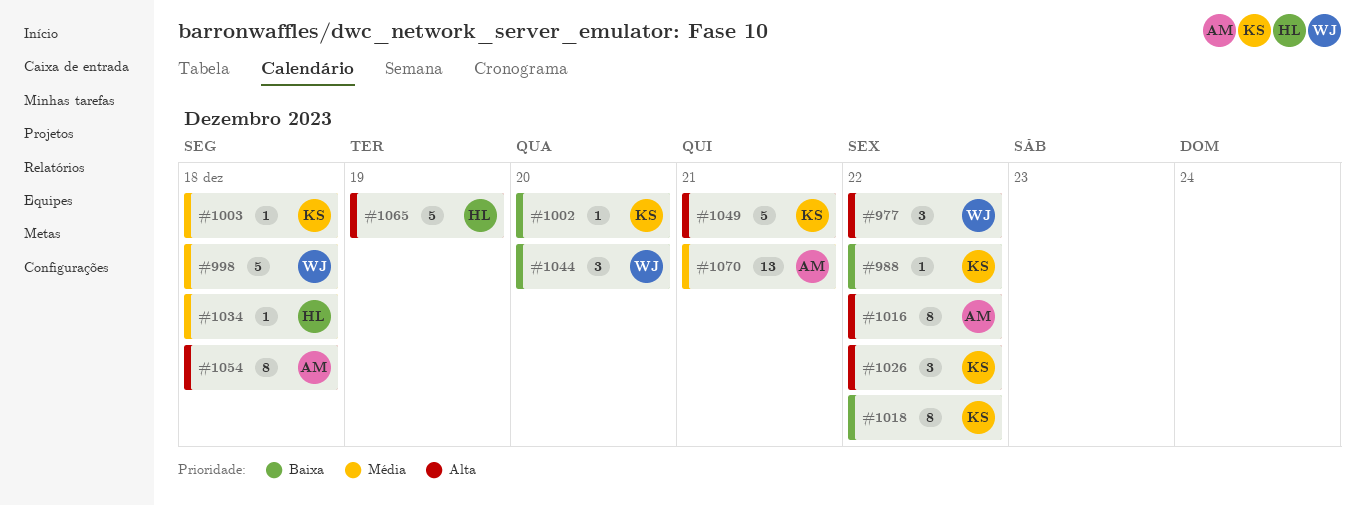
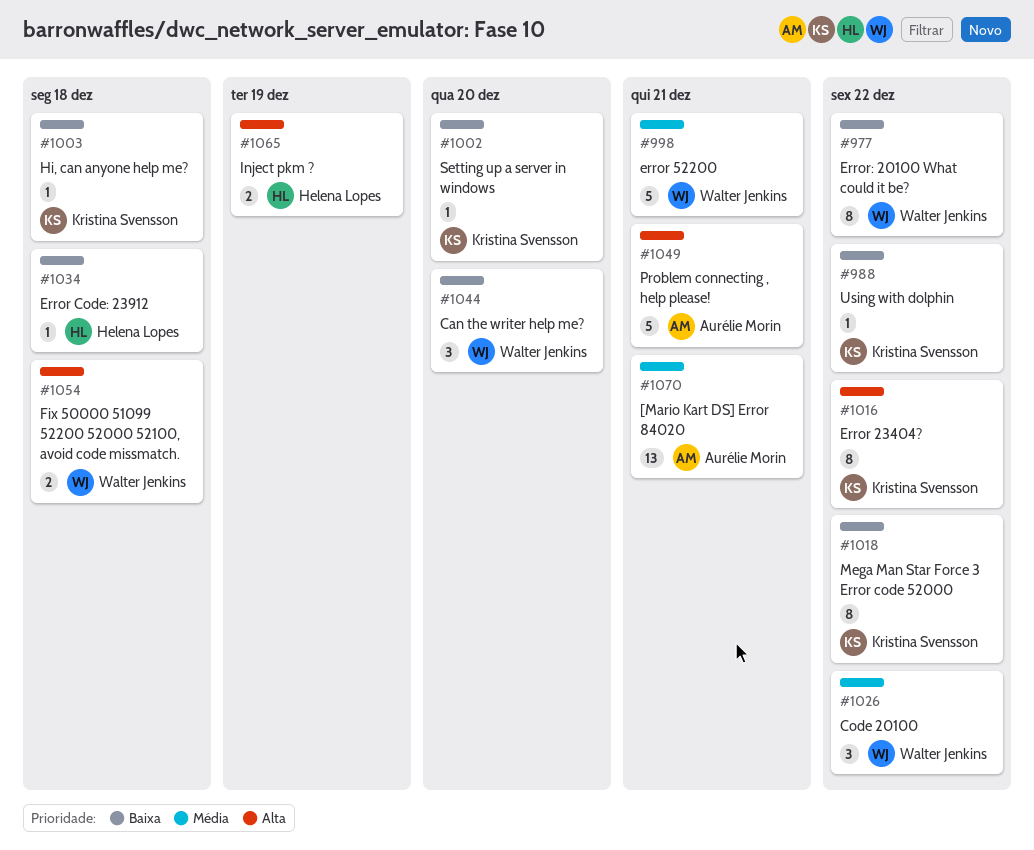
#977, priority: Alta -> Baixa
#977, estimate: 3 -> 8
#998, due: Dec 18 -> Dec 21
#1003, priority: Média -> Baixa
#1016, owner: Aurélie Morin -> Kristina Svensson
#1026, owner: Kristina Svensson -> Walter Jenkins
#1026, priority: Alta -> Média
#1034, priority: Média -> Baixa
#1049, owner: Kristina Svensson -> Aurélie Morin
#1054, owner: Aurélie Morin -> Walter Jenkins
#1054, estimate: 8 -> 2
#1065, estimate: 5 -> 2

